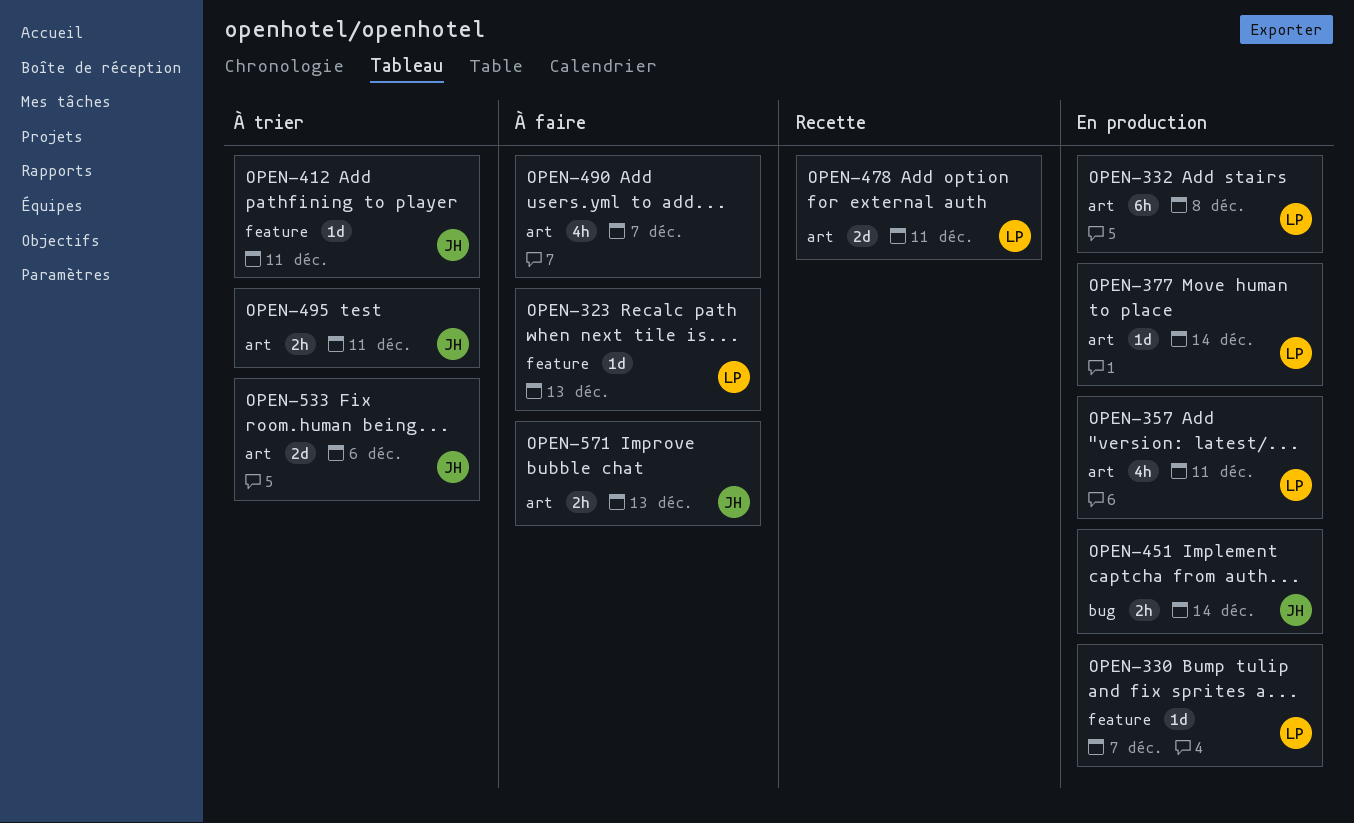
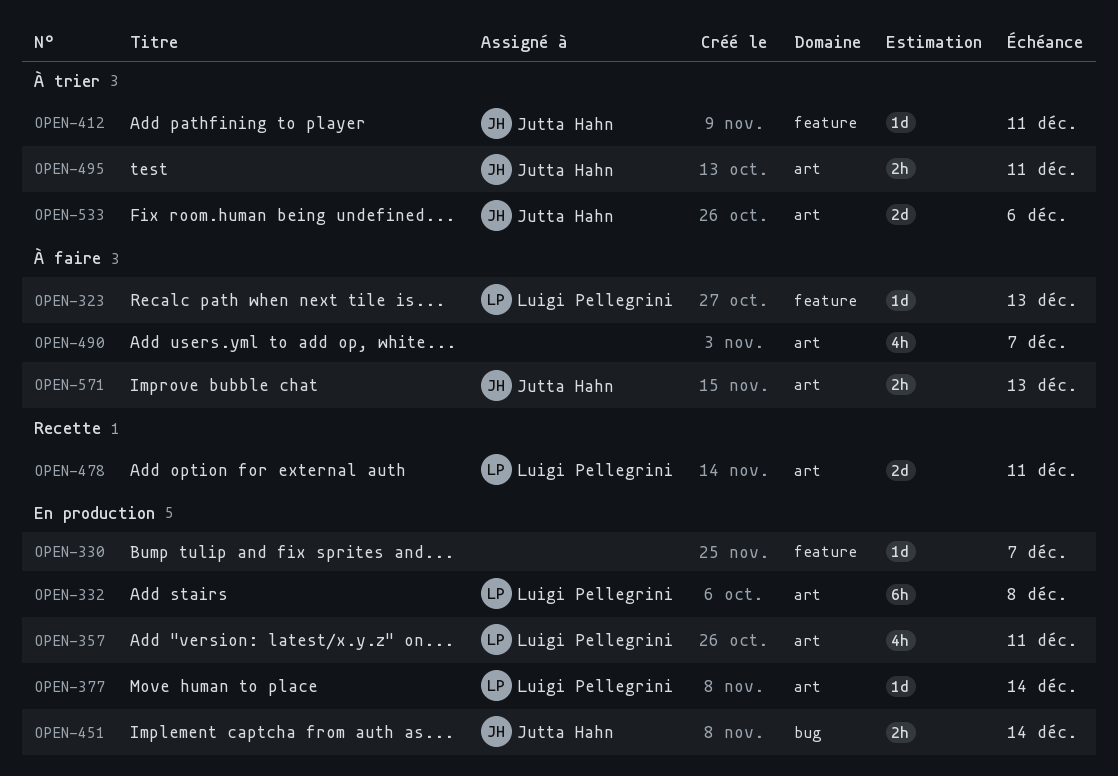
OPEN-330, owner: Luigi Pellegrini -> none

